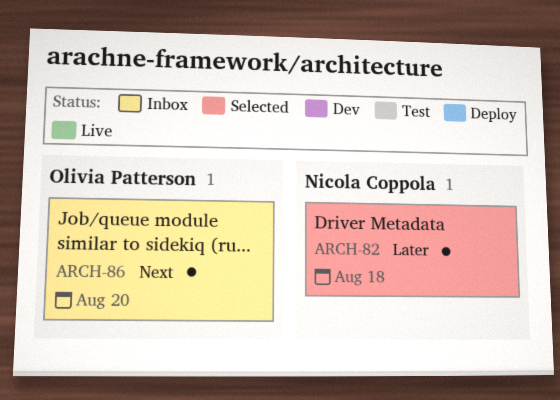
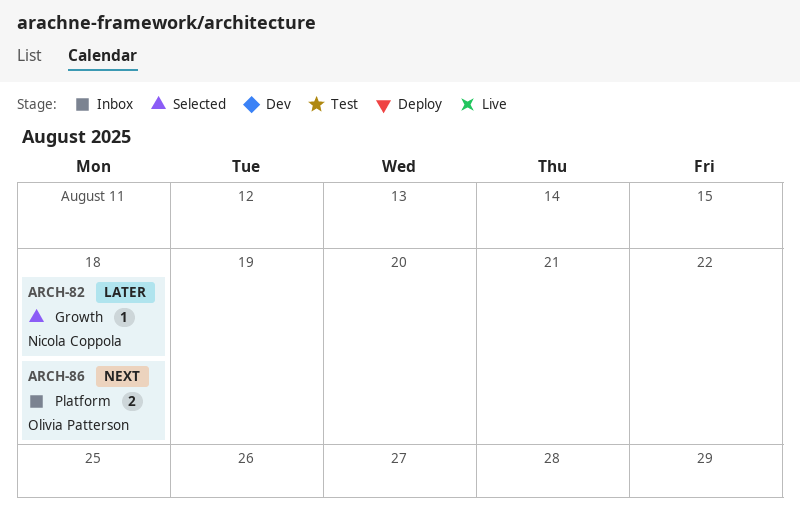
ARCH-86, estimate: 1 -> 2
ARCH-86, due: Aug 20 -> Aug 18

